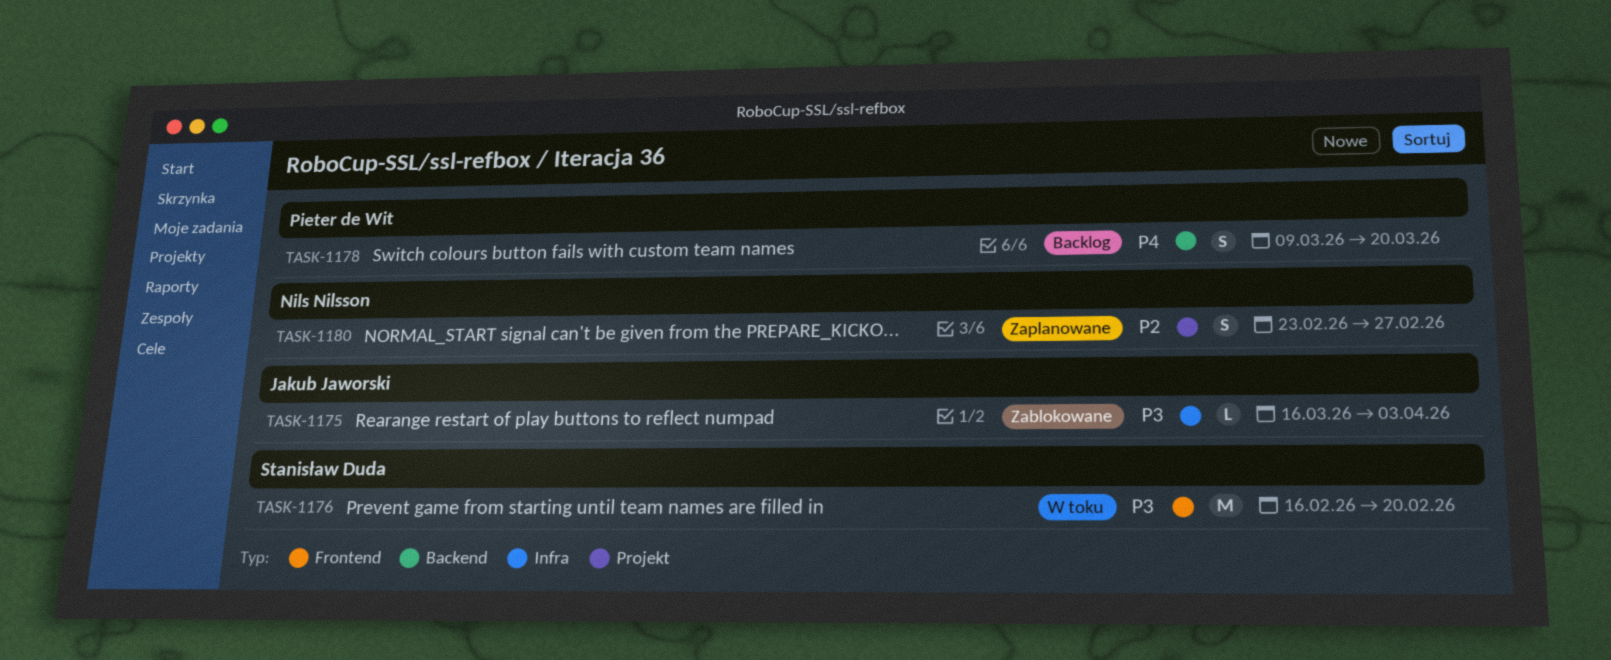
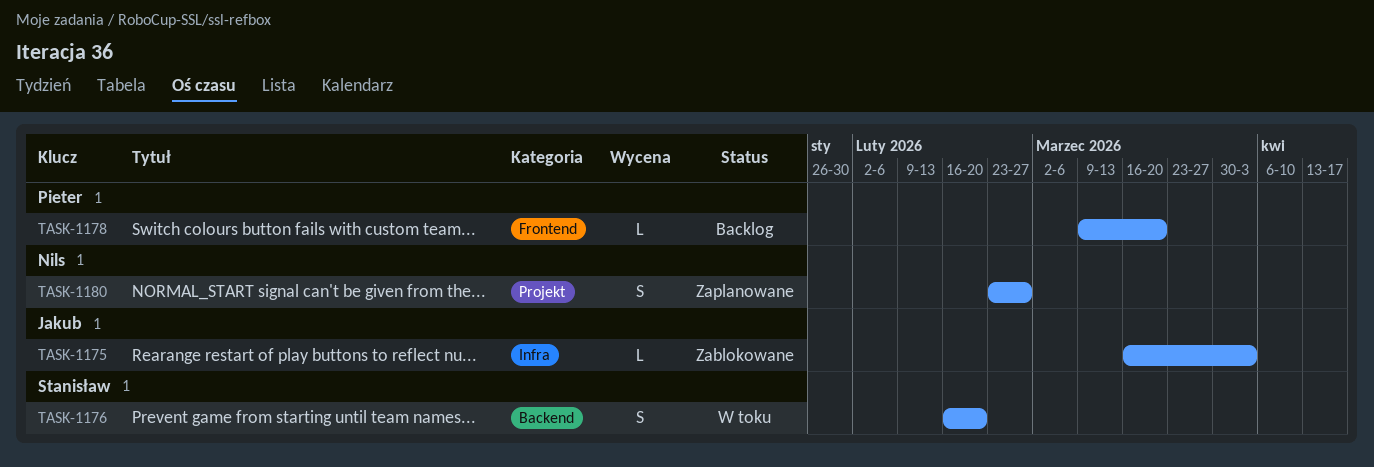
TASK-1176, label: Frontend -> Backend
TASK-1176, estimate: M -> S
TASK-1178, label: Backend -> Frontend
TASK-1178, estimate: S -> L

